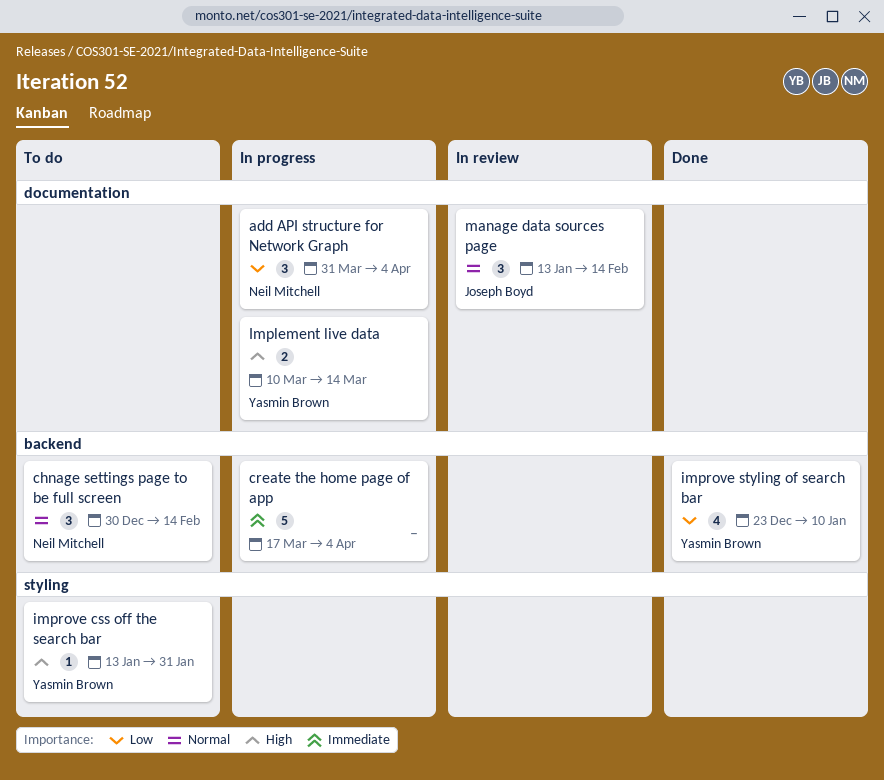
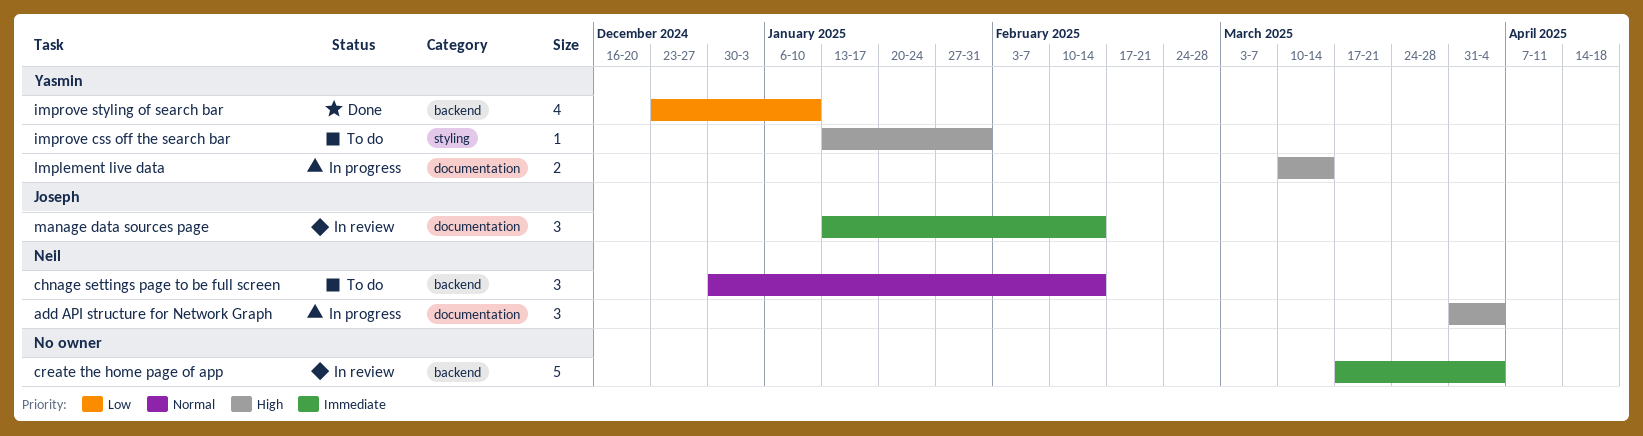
add API structure for Network Graph, priority: Low -> High
create the home page of app, status: In progress -> In review
manage data sources page, priority: Normal -> Immediate

